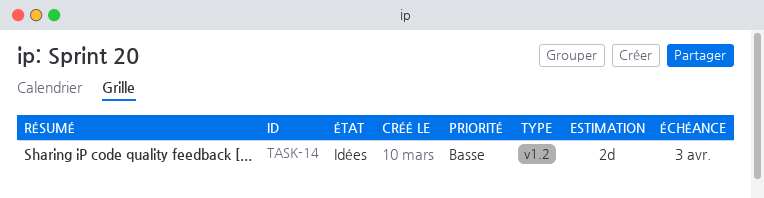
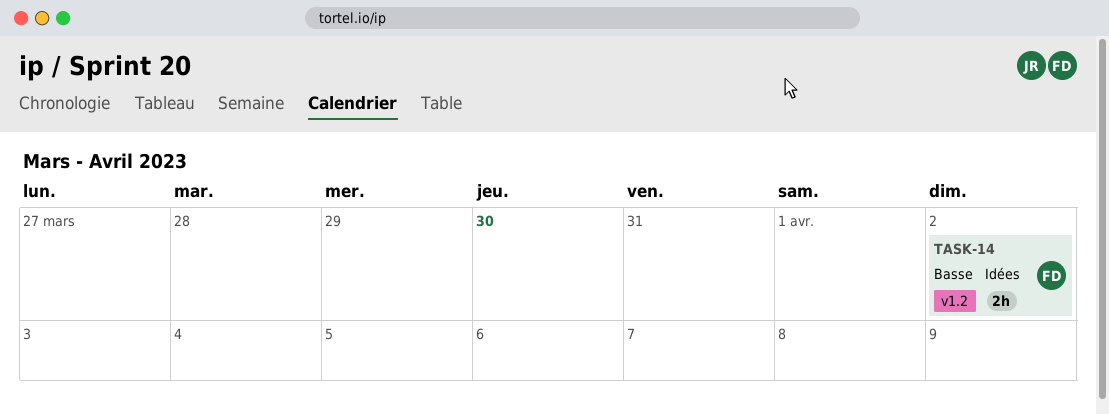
TASK-14, estimate: 2d -> 2h
TASK-14, due: Apr 3 -> Apr 2

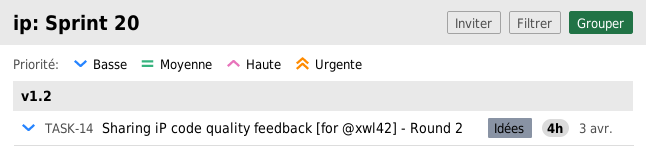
TASK-14, estimate: 2h -> 4h
TASK-14, due: Apr 2 -> Apr 3

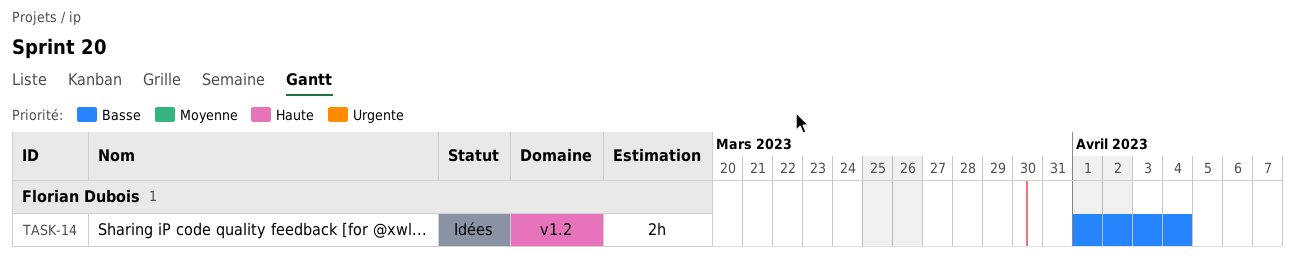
TASK-14, estimate: 4h -> 2h
TASK-14, due: Apr 3 -> Apr 4

